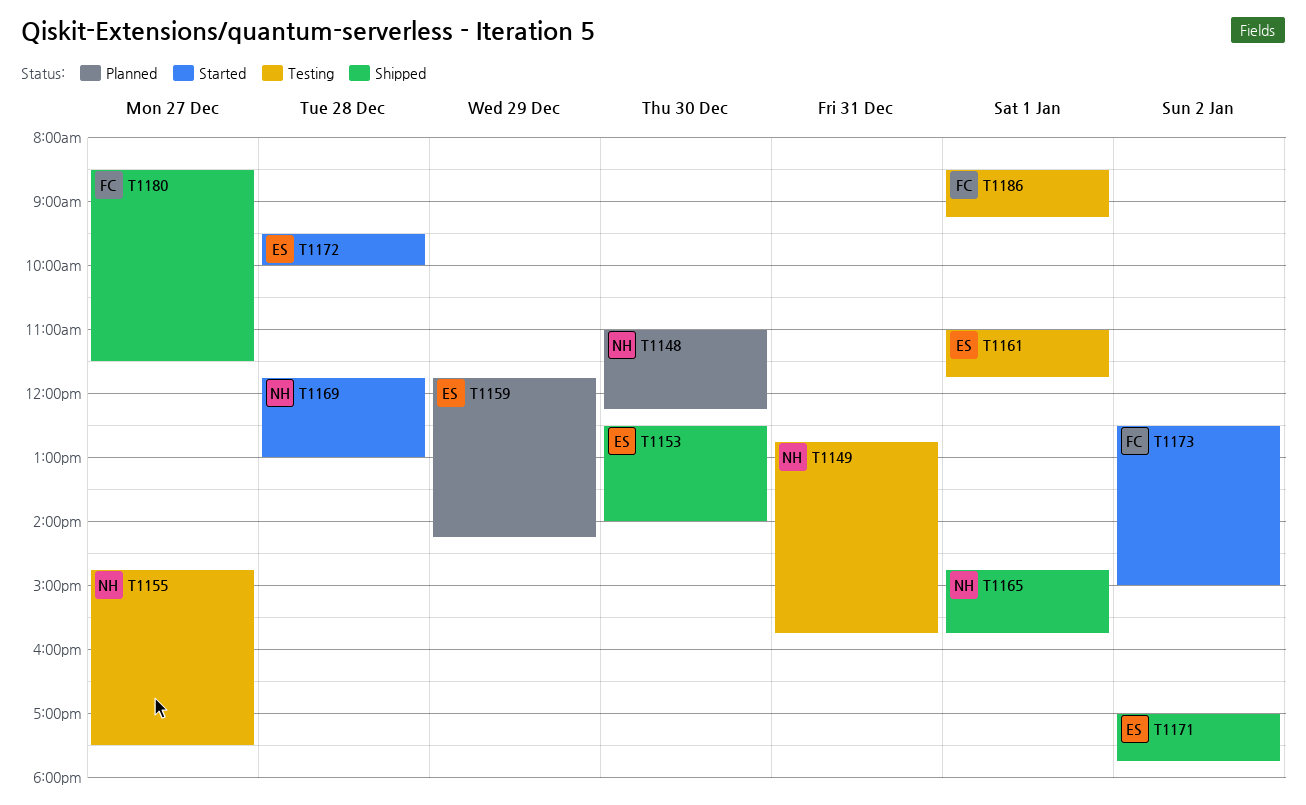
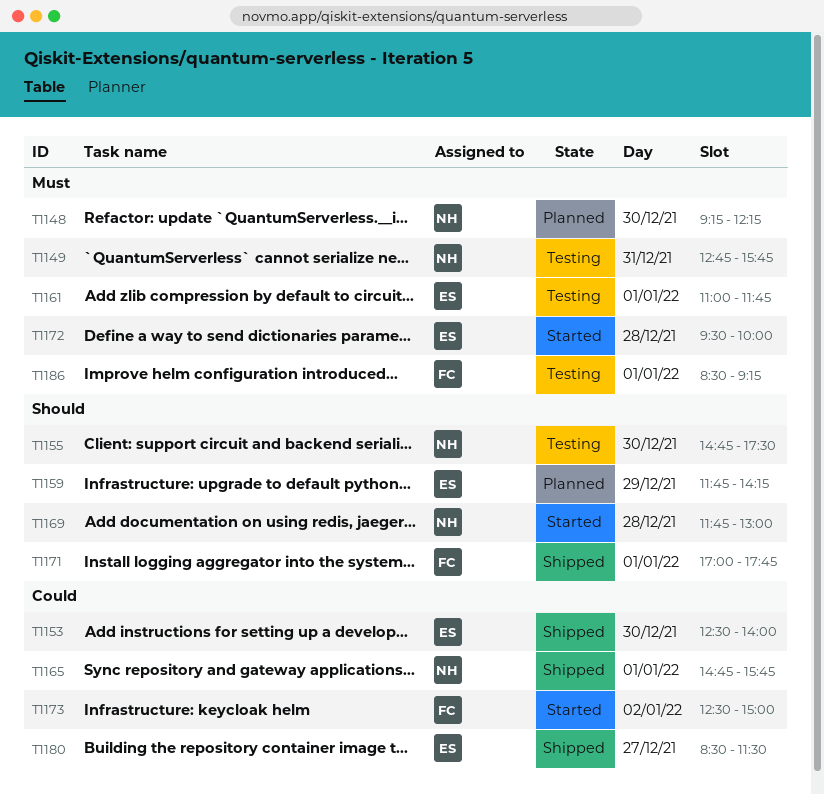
T1148, begins: 11:00 -> 09:15
T1155, day: Dec 27 -> Dec 30
T1171, owner: ES -> FC
T1171, day: Jan 2 -> Jan 1
T1180, owner: FC -> ES

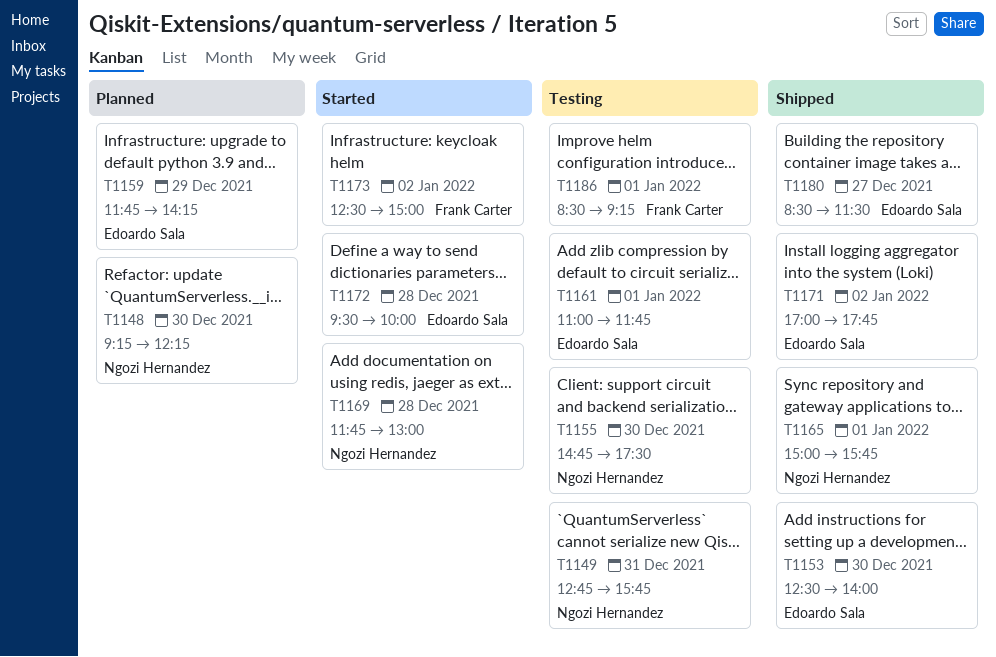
T1165, begins: 14:45 -> 15:00
T1171, owner: Frank Carter -> Edoardo Sala
T1171, day: Jan 1 -> Jan 2

